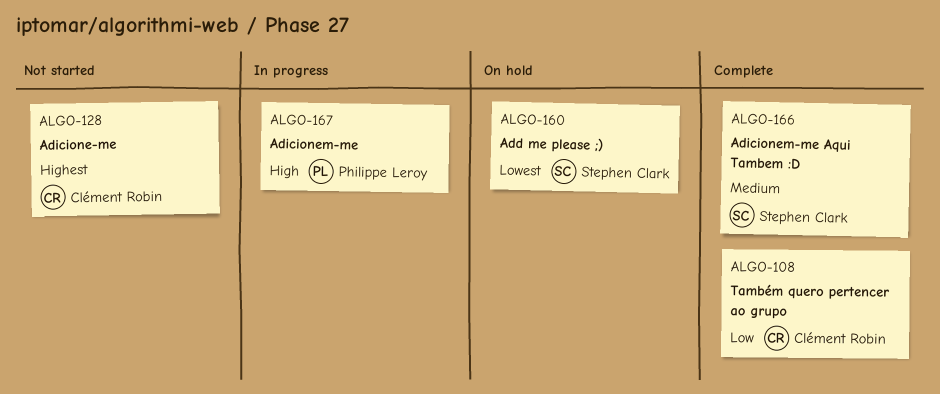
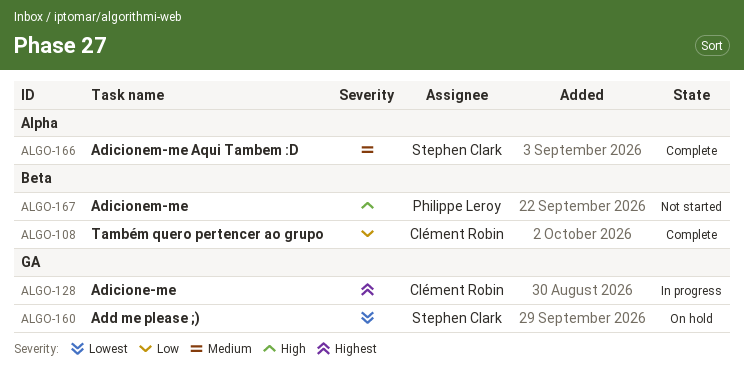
ALGO-128, status: Not started -> In progress
ALGO-167, status: In progress -> Not started

